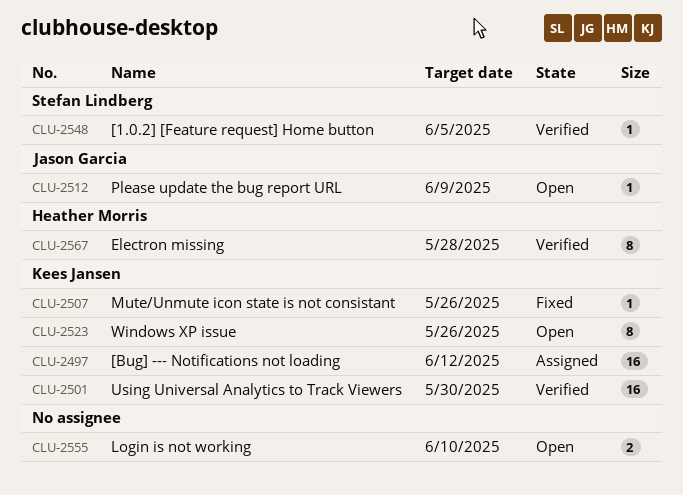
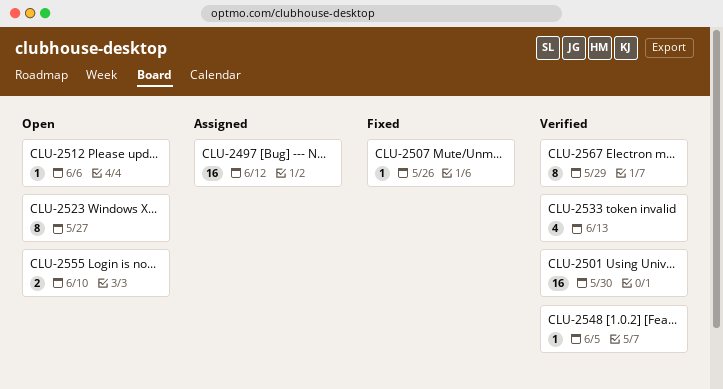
CLU-2512, due: Jun 9 -> Jun 6
CLU-2523, due: May 26 -> May 27
CLU-2533: none -> present
CLU-2567, due: May 28 -> May 29

